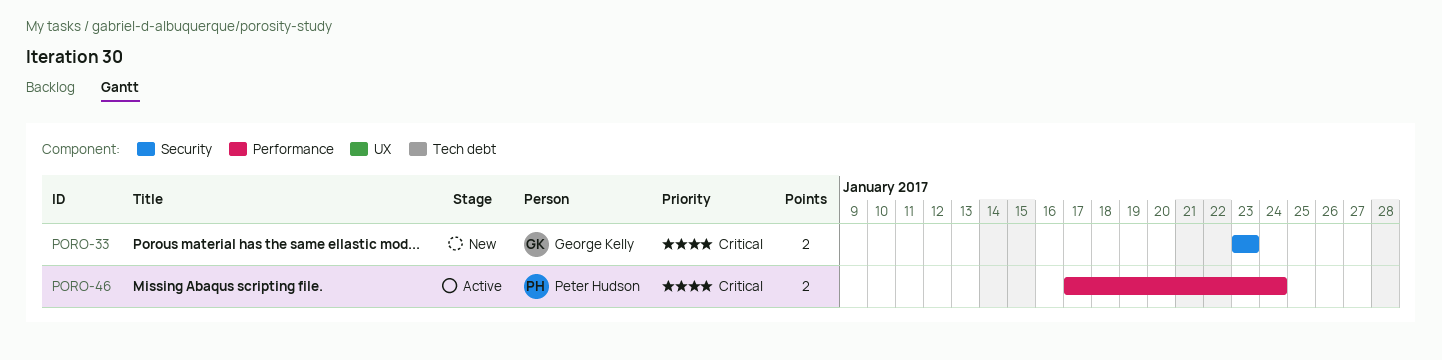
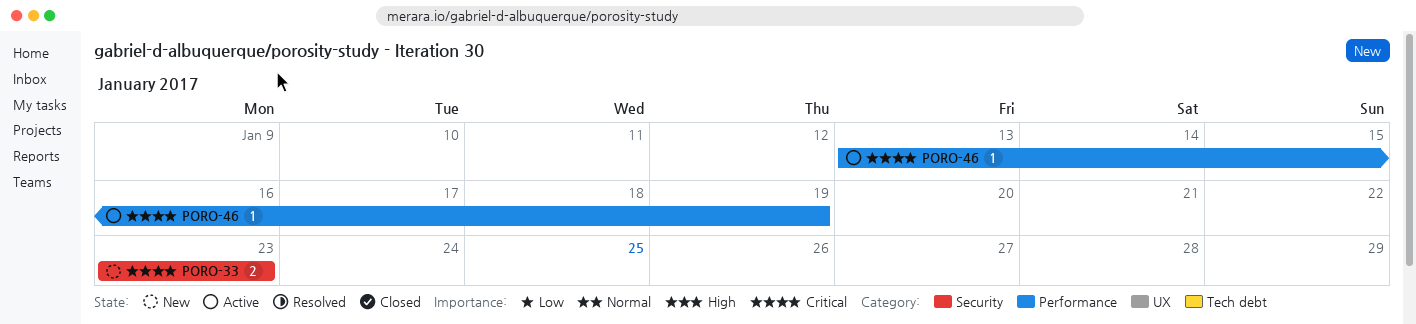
PORO-46, estimate: 2 -> 1
PORO-46, start: Jan 17 -> Jan 13
PORO-46, due: Jan 24 -> Jan 19

